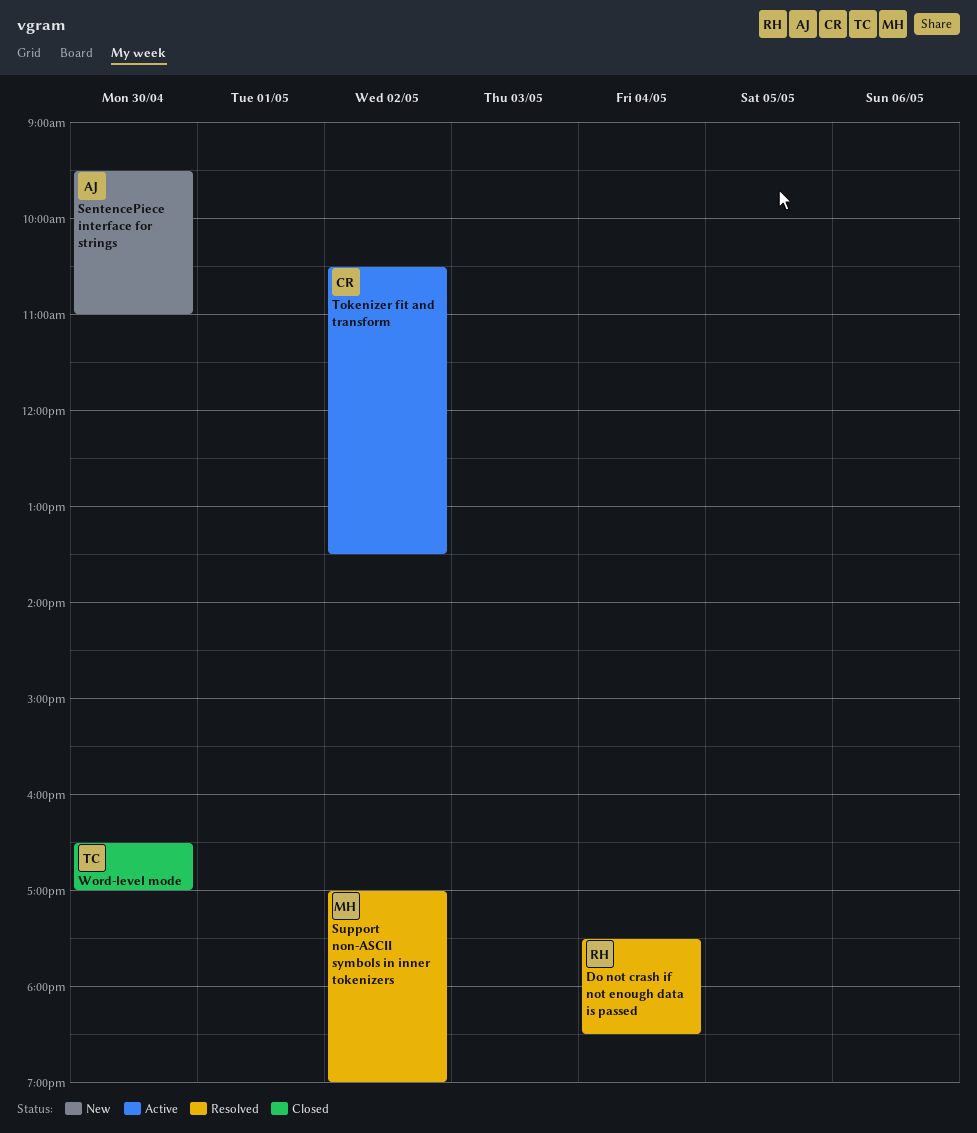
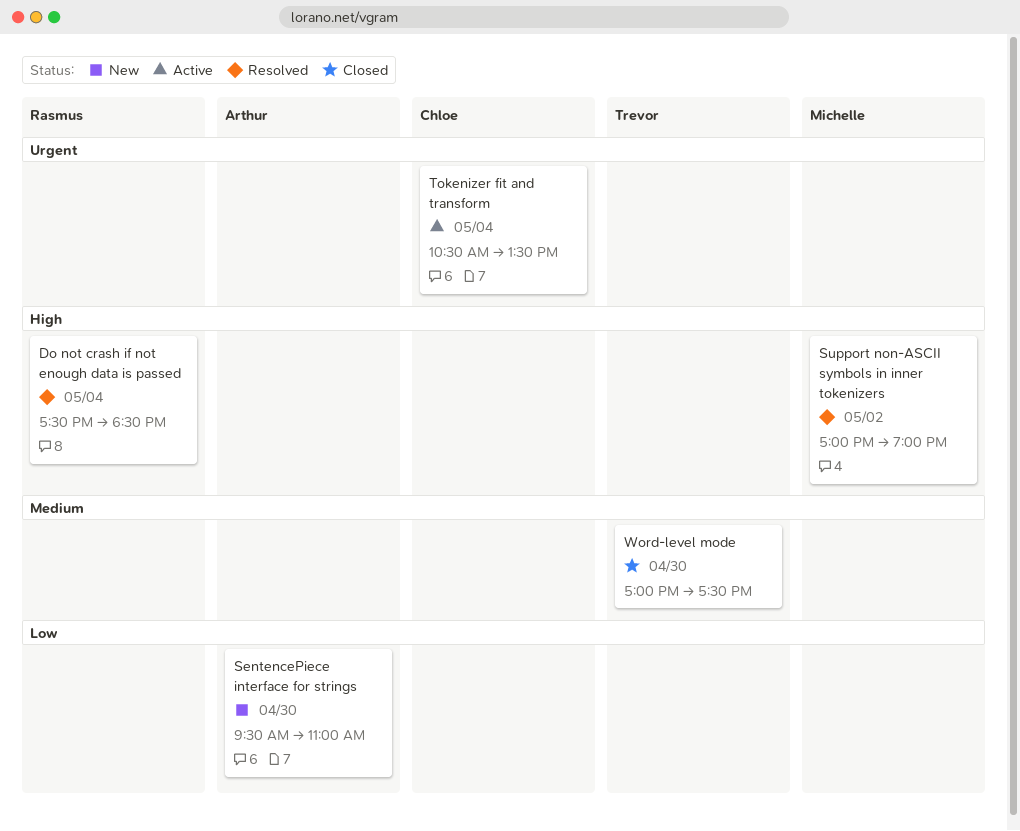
Tokenizer fit and transform, day: May 2 -> May 4
Word-level mode, begins: 16:30 -> 17:00
Word-level mode, ends: 17:00 -> 17:30

